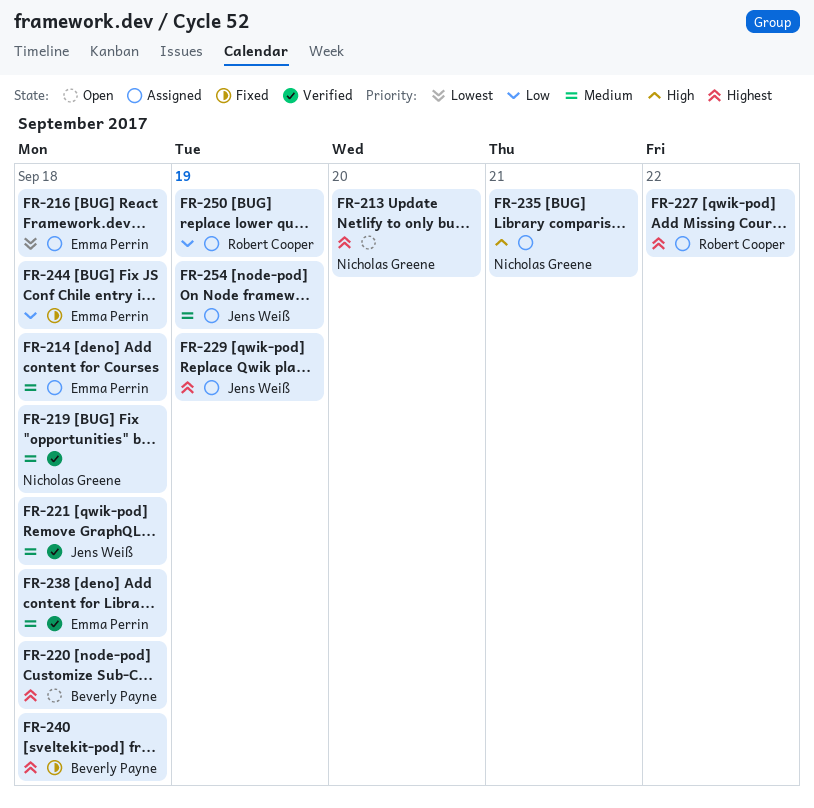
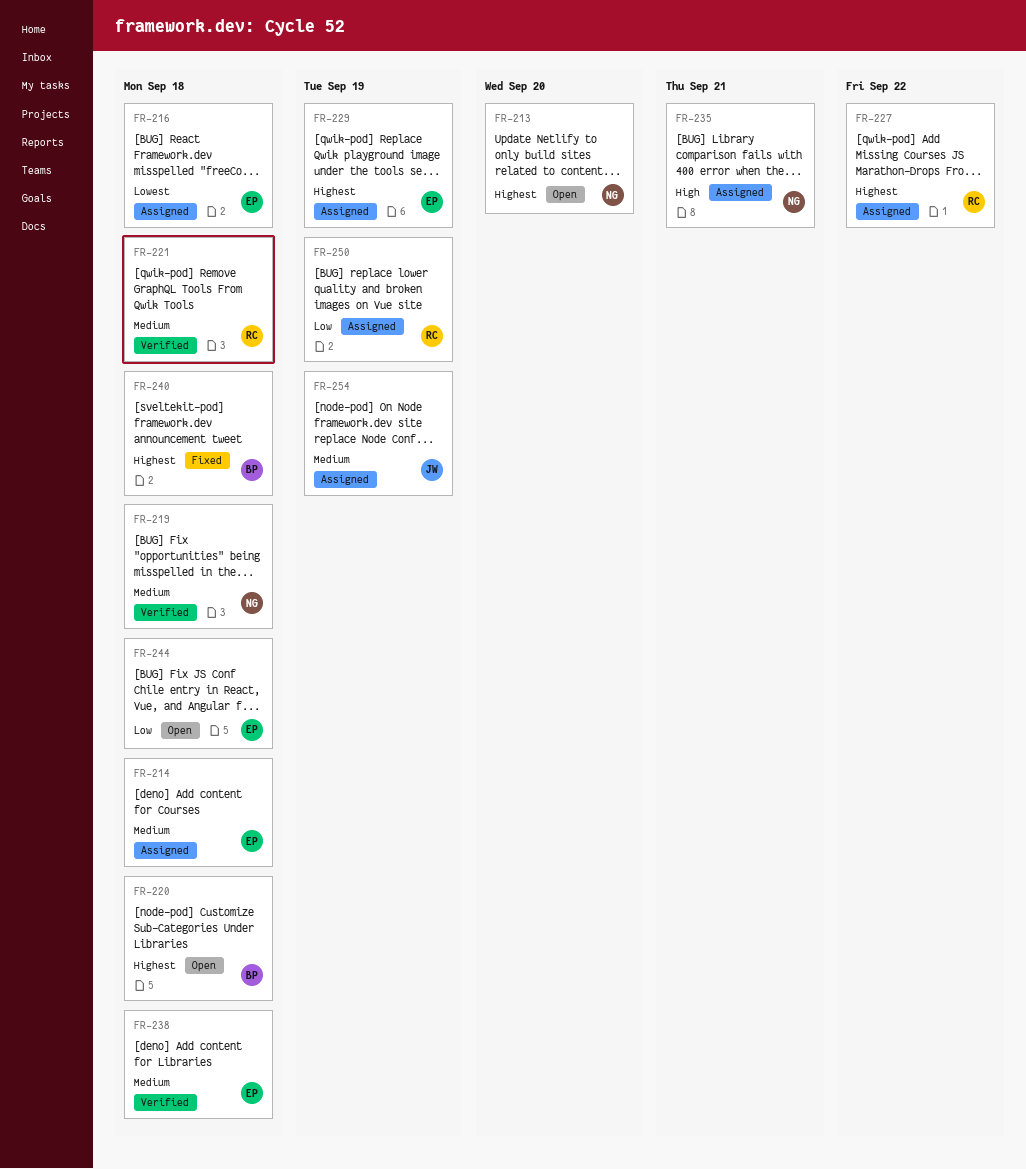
FR-221, owner: Jens Weiß -> Robert Cooper
FR-229, owner: Jens Weiß -> Emma Perrin
FR-244, status: Fixed -> Open

